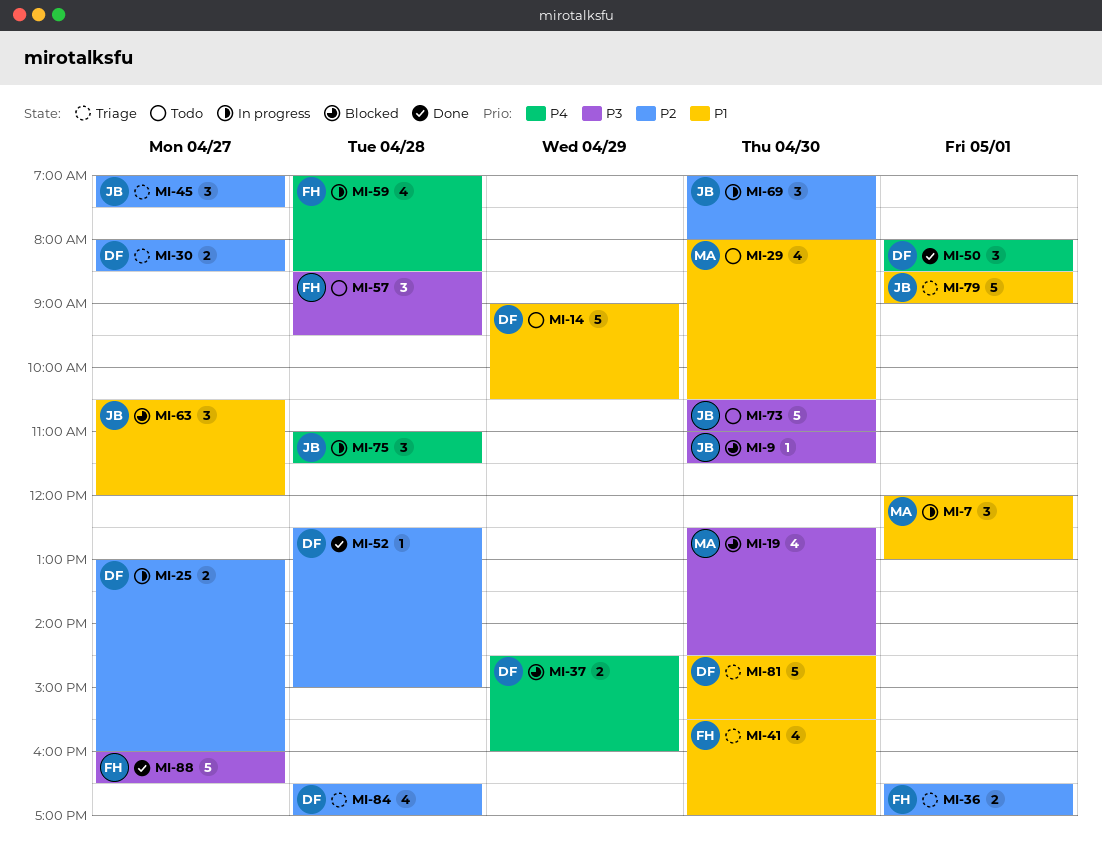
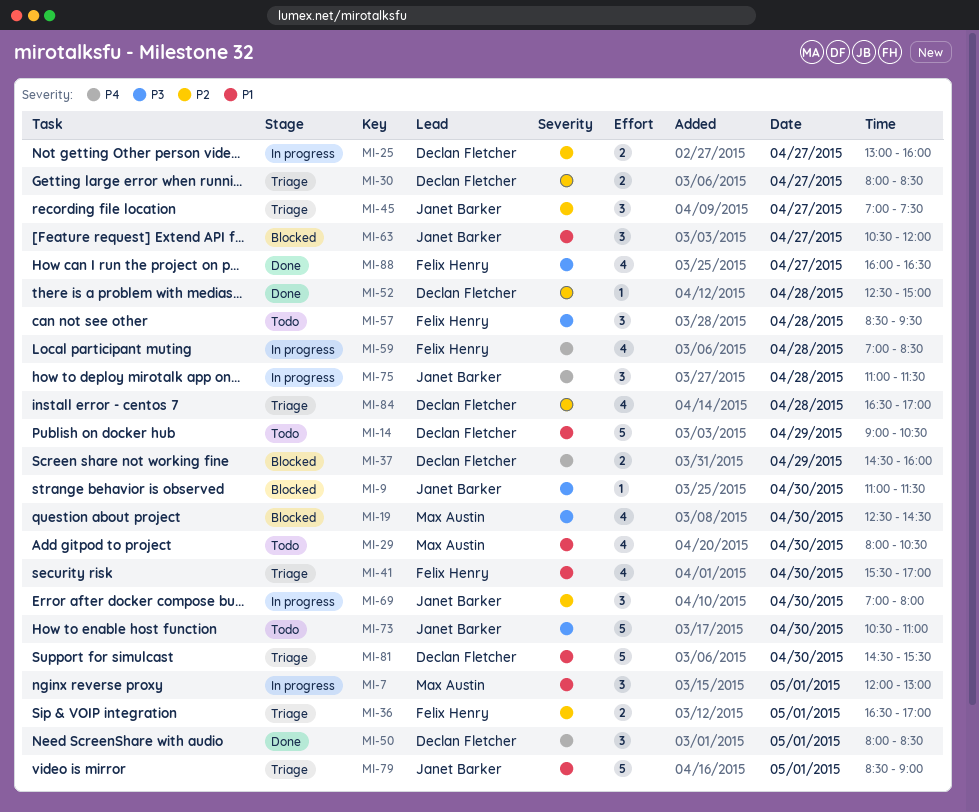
MI-88, estimate: 5 -> 4

